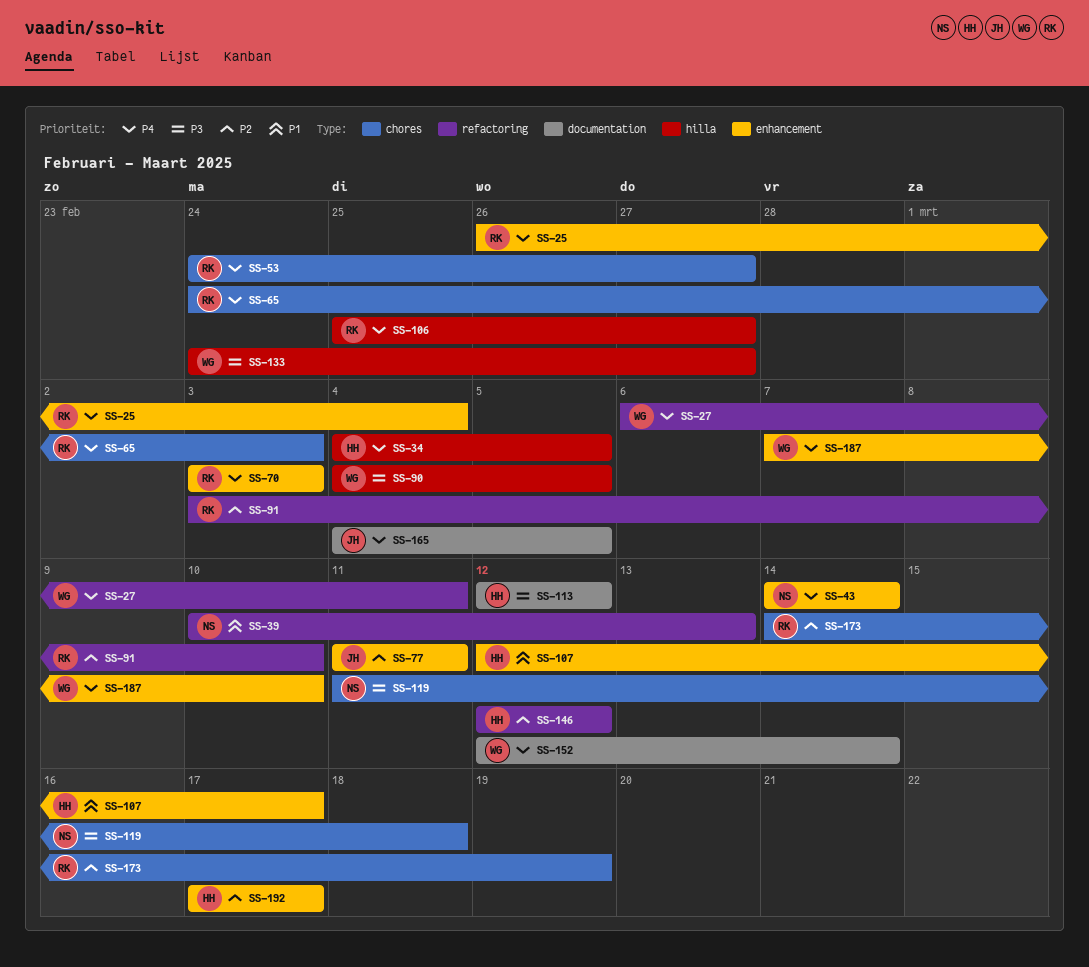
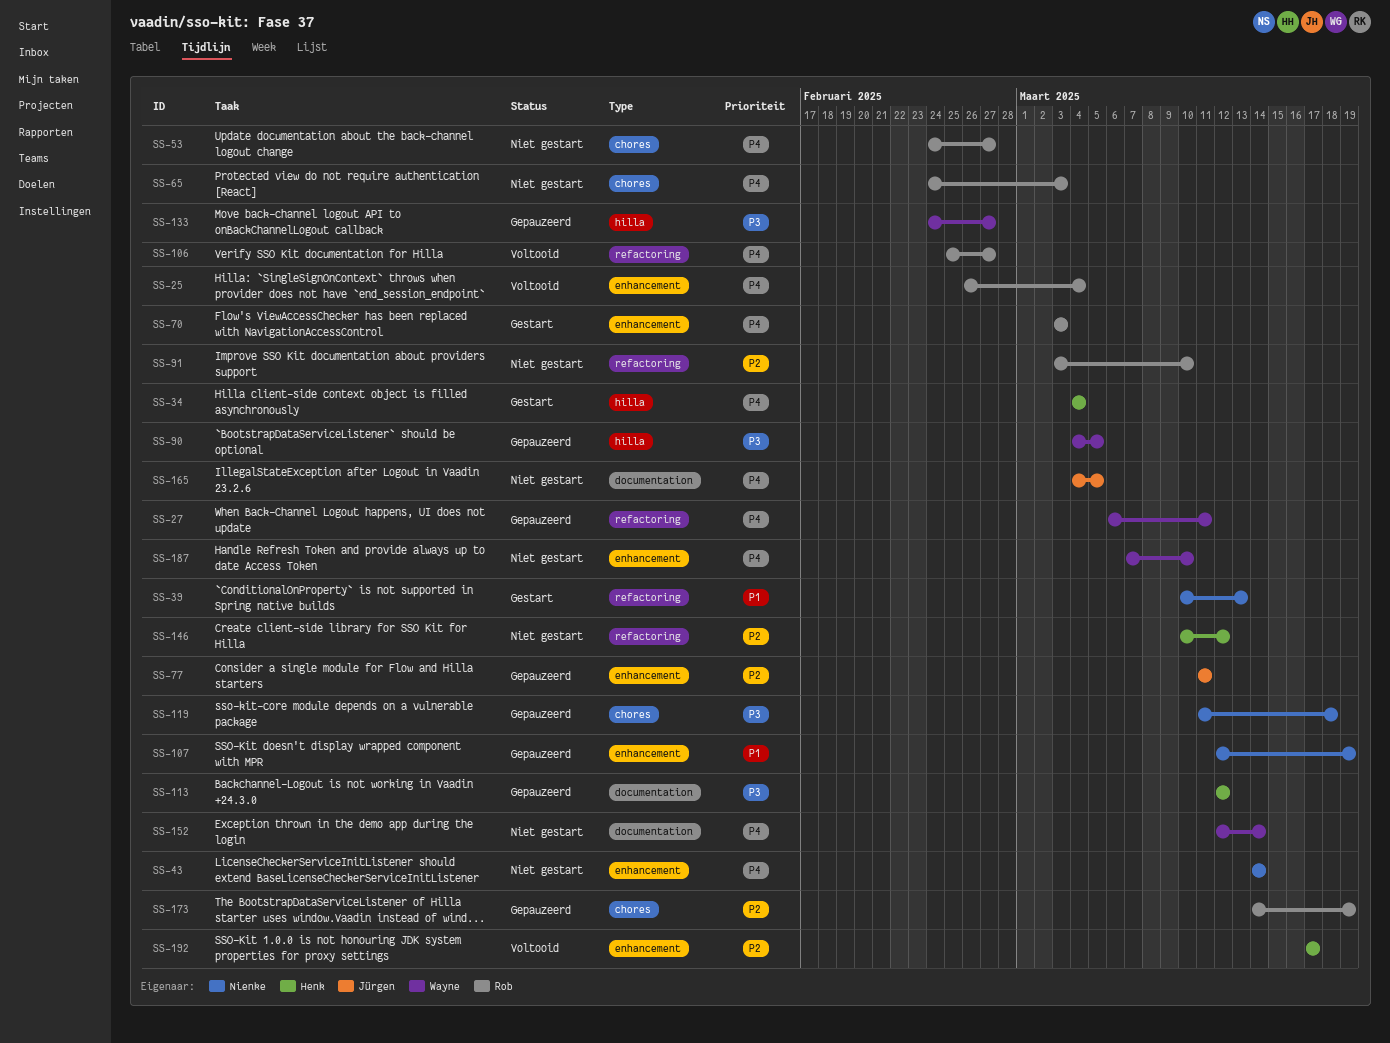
SS-34, due: Mar 5 -> Mar 4
SS-106, label: hilla -> refactoring
SS-107, owner: Henk -> Nienke
SS-107, due: Mar 17 -> Mar 19
SS-146, start: Mar 12 -> Mar 10

